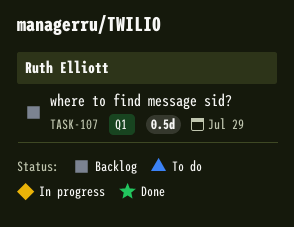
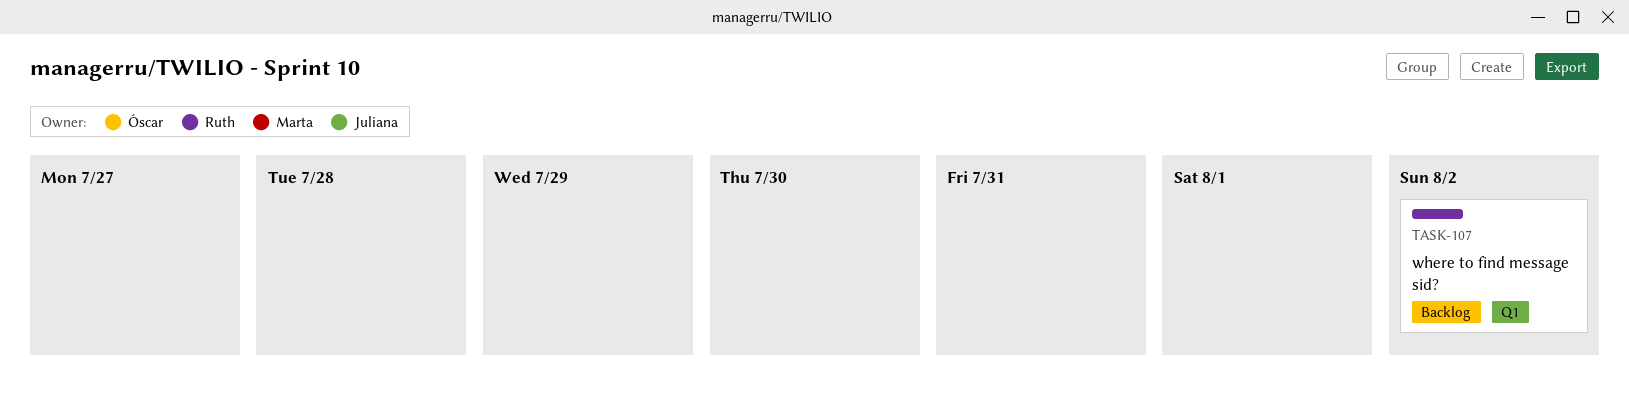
TASK-107, due: Jul 29 -> Aug 2

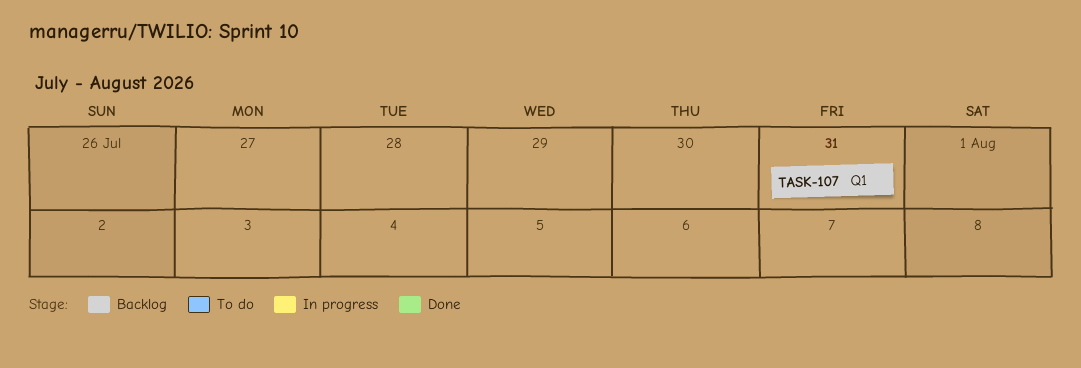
TASK-107, due: Aug 2 -> Jul 31

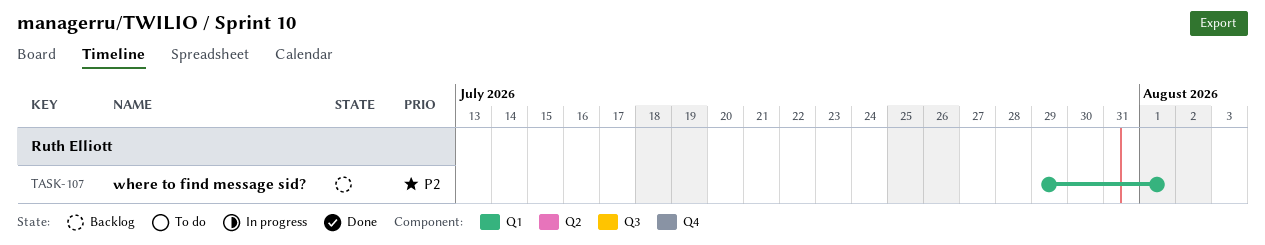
TASK-107, due: Jul 31 -> Aug 1

